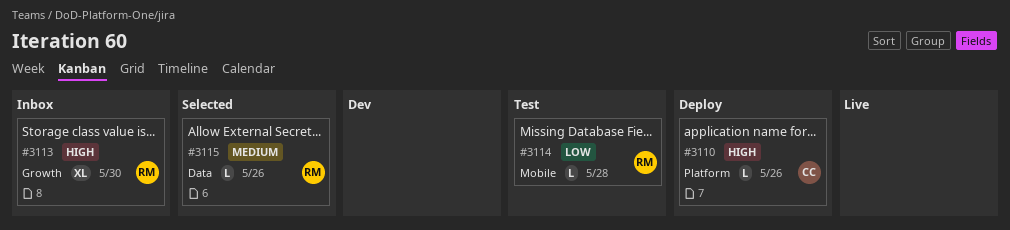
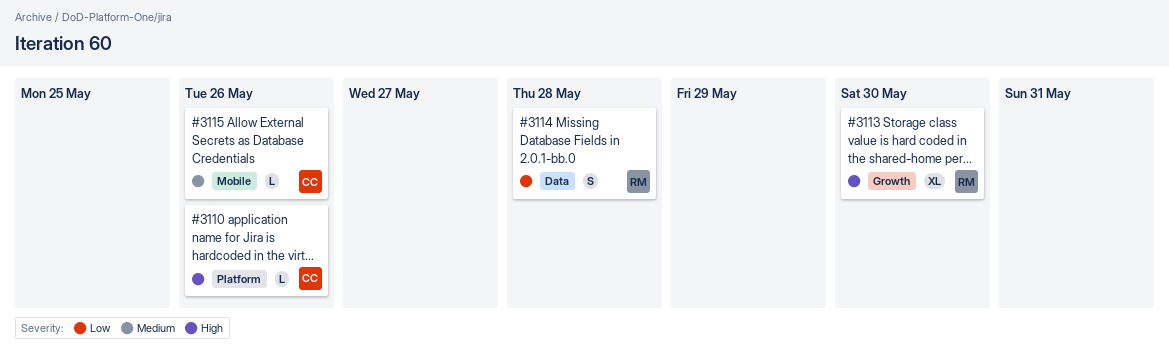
#3114, label: Mobile -> Data
#3114, estimate: L -> S
#3115, owner: RM -> CC
#3115, label: Data -> Mobile

